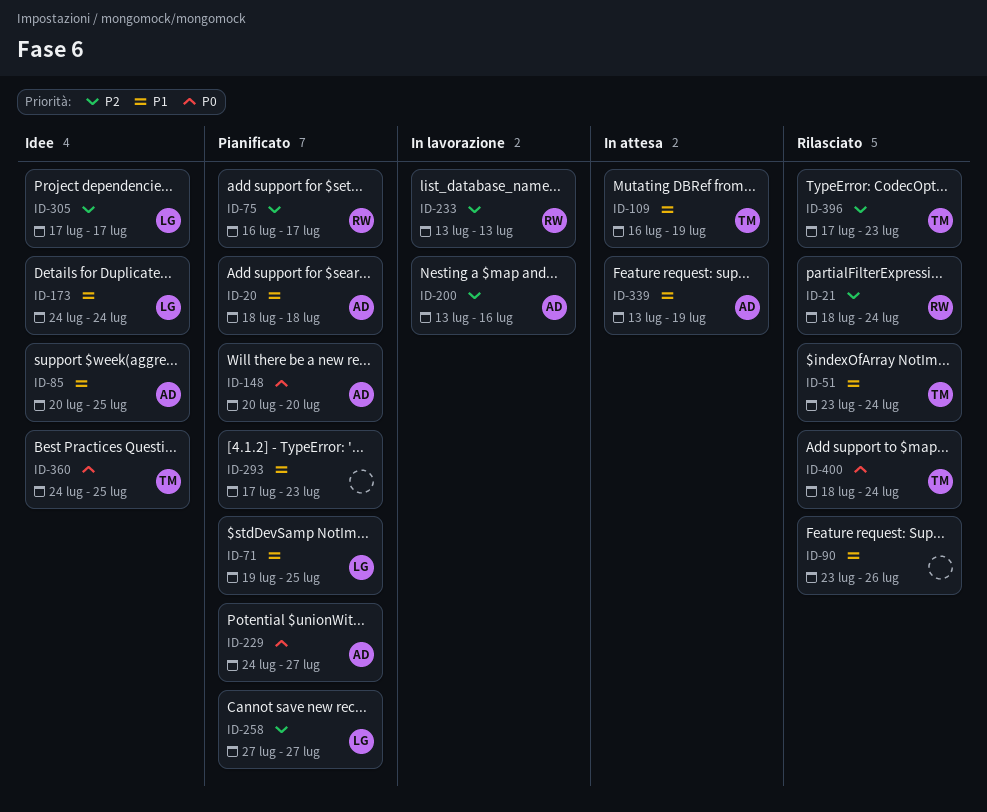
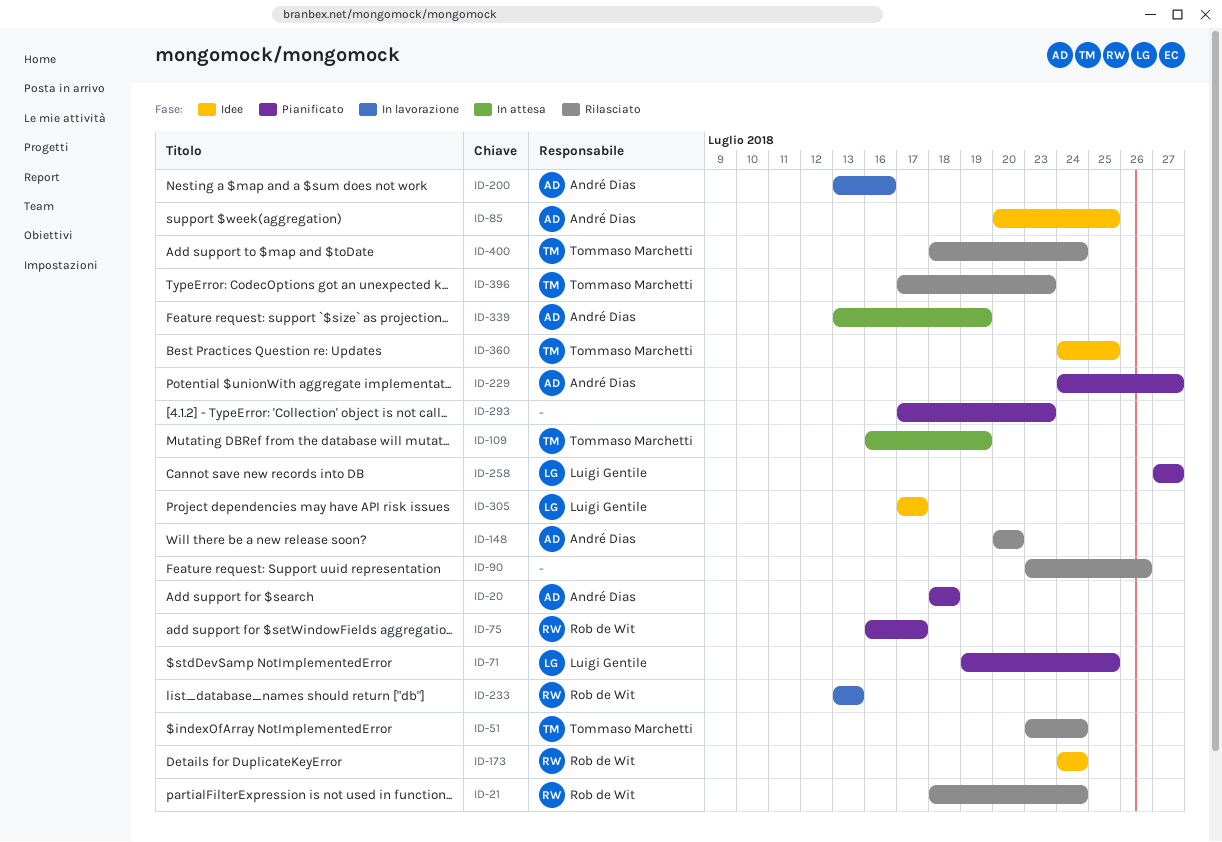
ID-148, status: Pianificato -> Rilasciato
ID-173, owner: Luigi Gentile -> Rob de Wit

